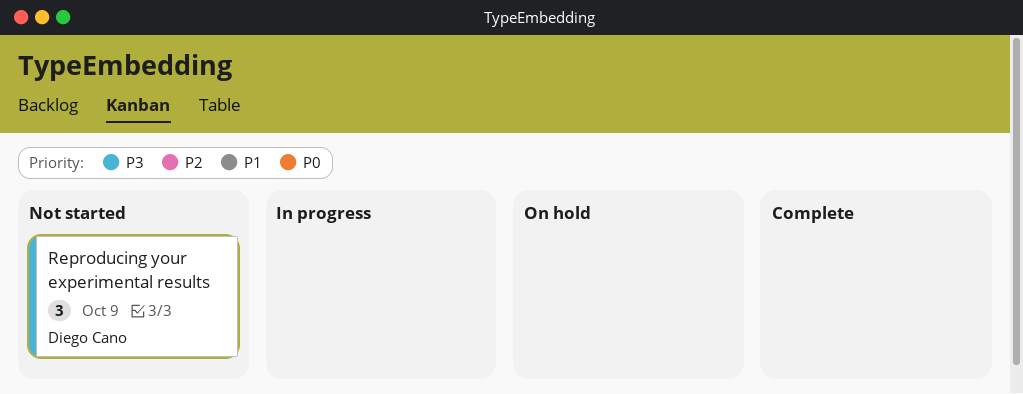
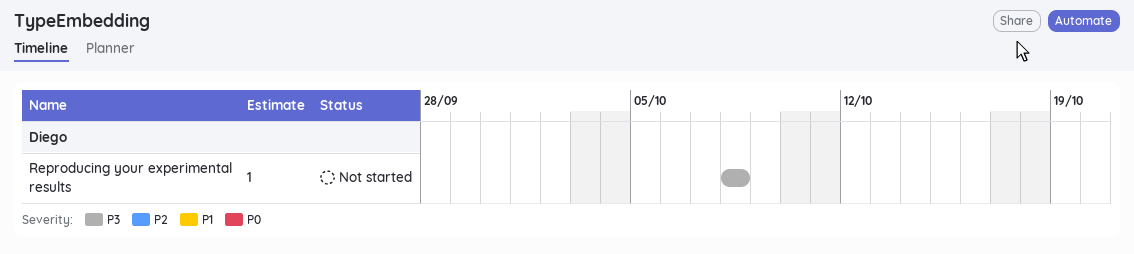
Reproducing your experimental results, estimate: 3 -> 1
Reproducing your experimental results, due: Oct 9 -> Oct 8

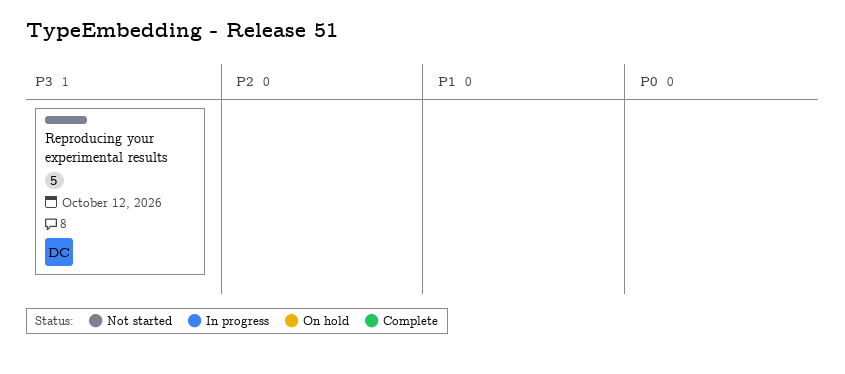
Reproducing your experimental results, estimate: 1 -> 5
Reproducing your experimental results, due: Oct 8 -> Oct 12

